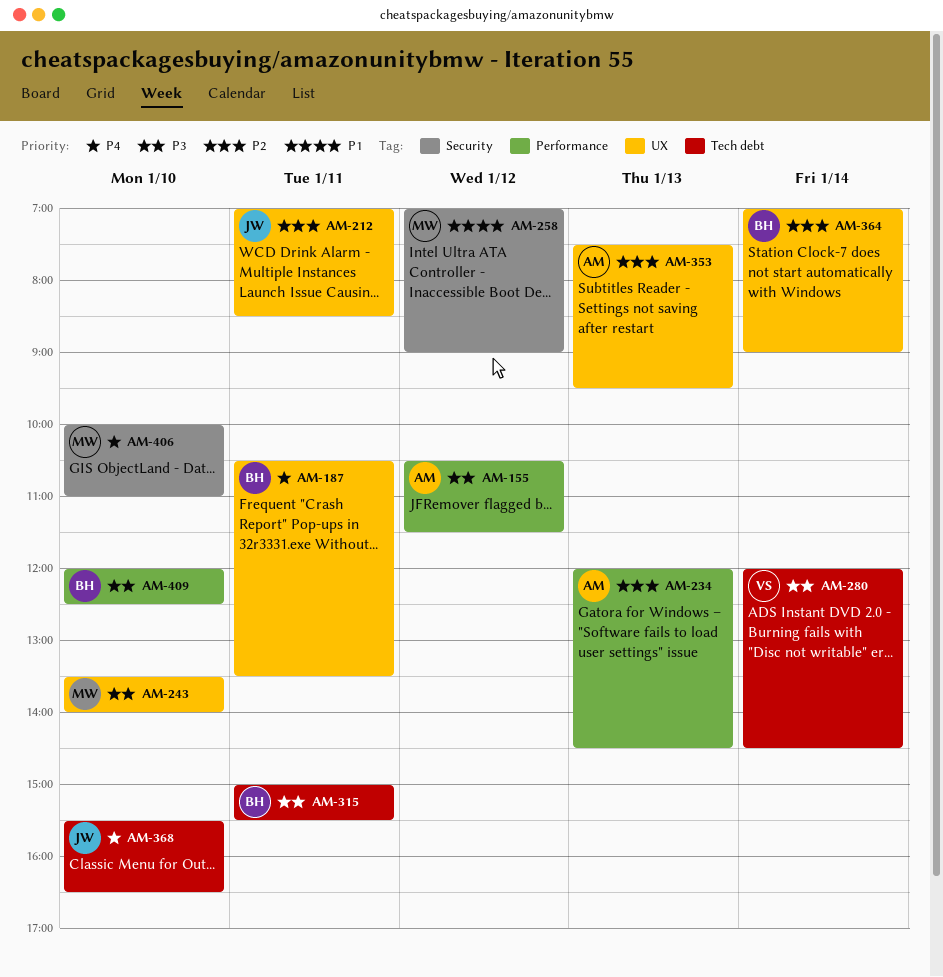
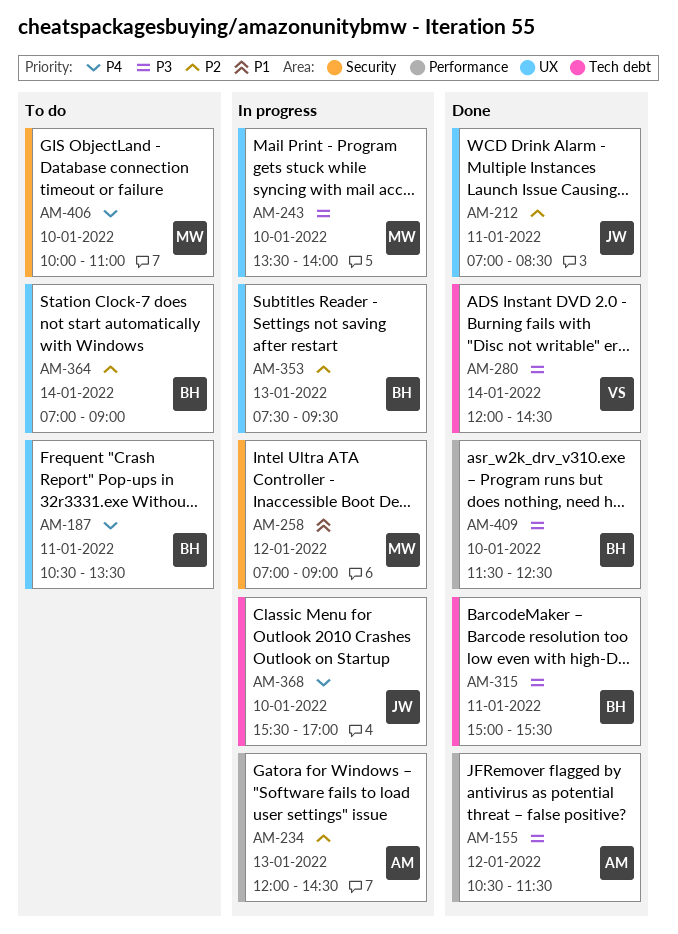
AM-353, owner: AM -> BH
AM-368, ends: 16:30 -> 17:00
AM-409, begins: 12:00 -> 11:30

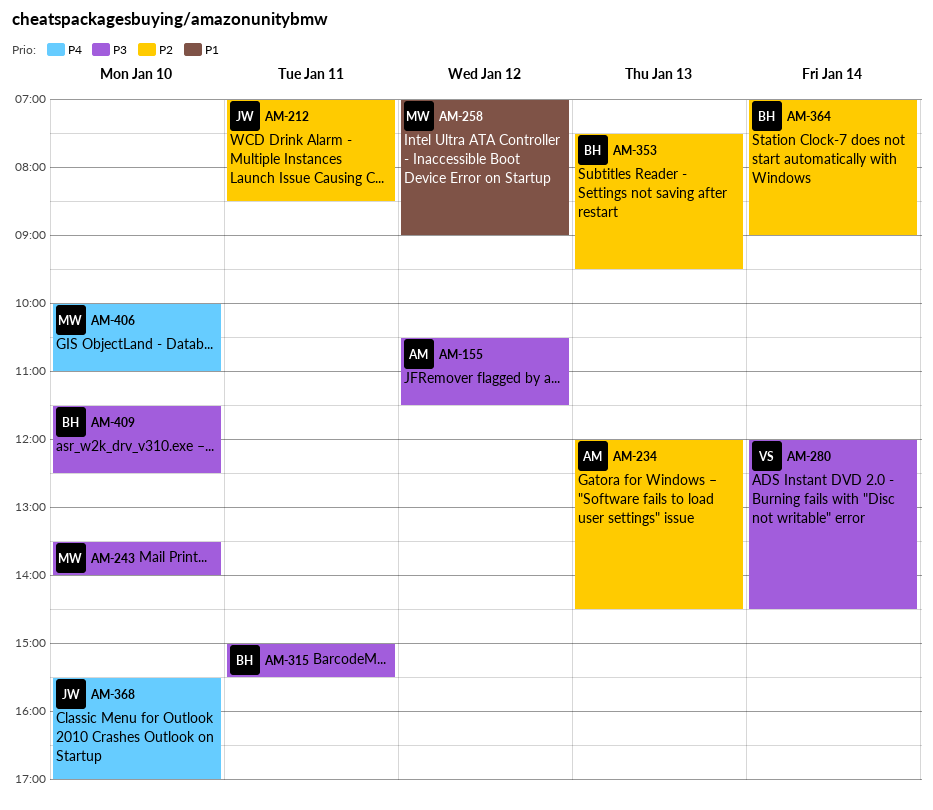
AM-187: present -> none

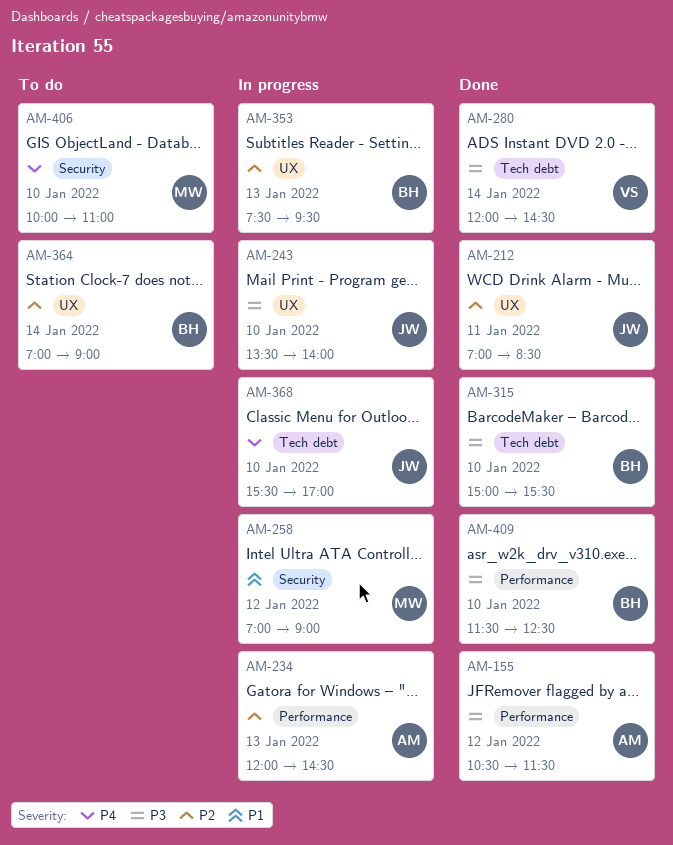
AM-243, owner: MW -> JW
AM-315, day: Jan 11 -> Jan 10

